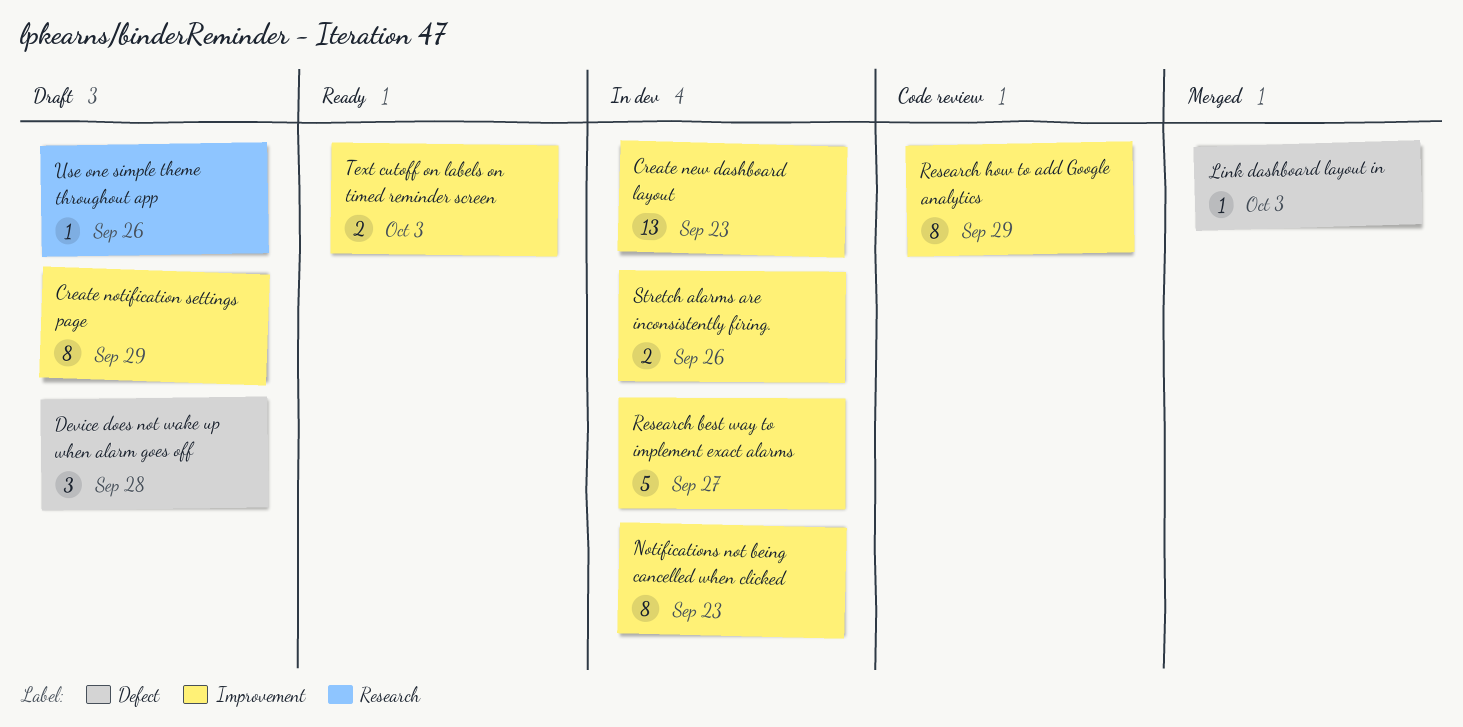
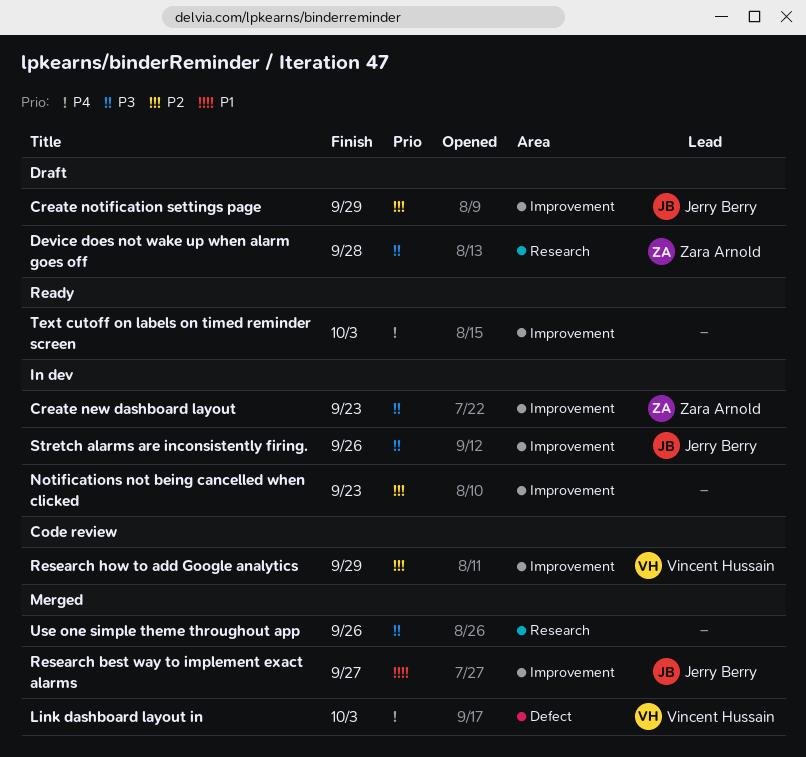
Device does not wake up when alarm goes off, label: Defect -> Research
Research best way to implement exact alarms, status: In dev -> Merged
Use one simple theme throughout app, status: Draft -> Merged

